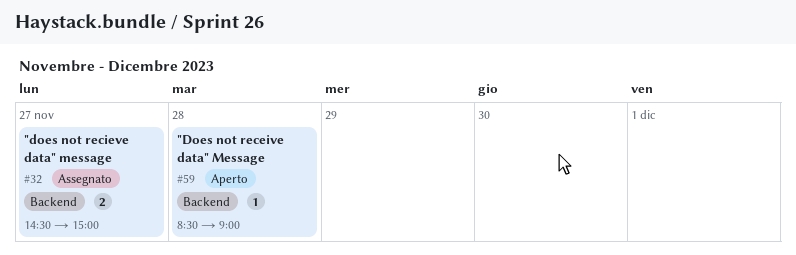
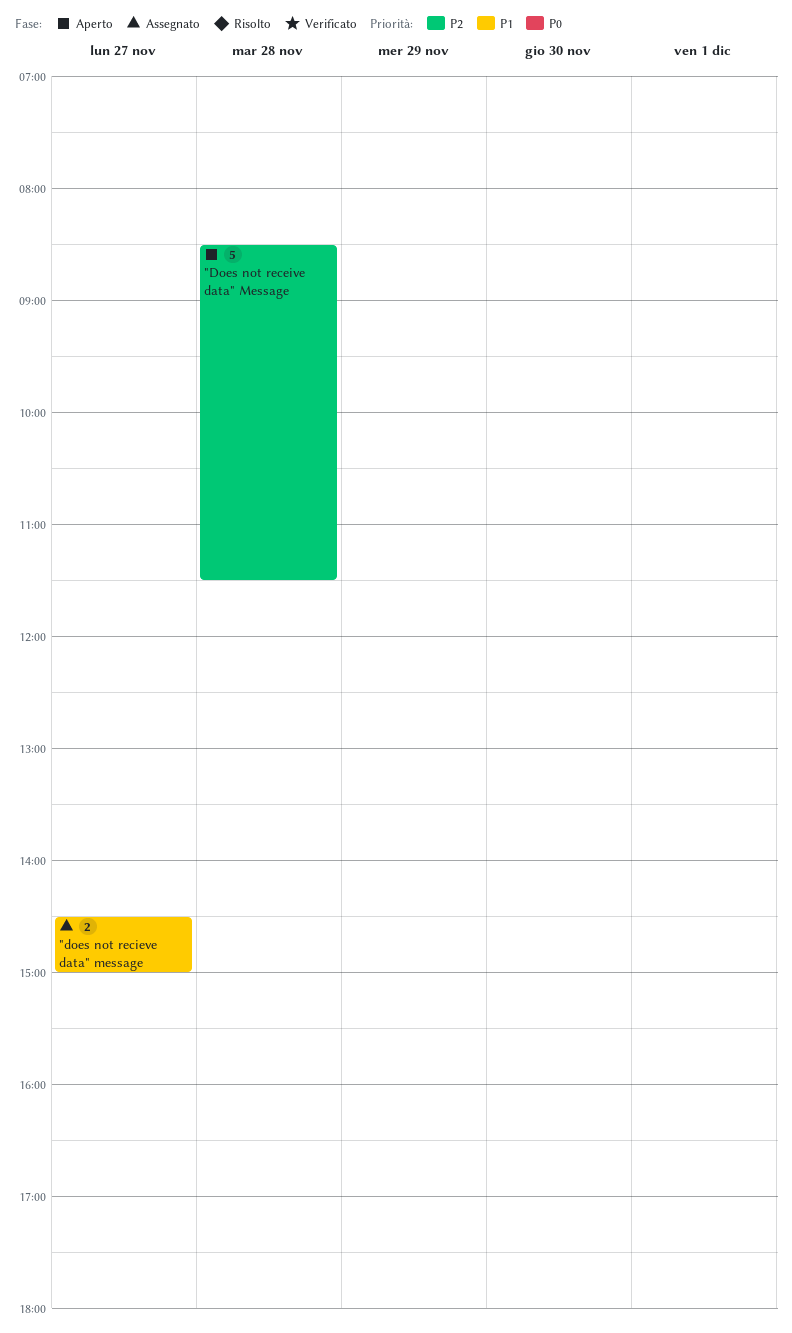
"Does not receive data" Message, estimate: 1 -> 5
"Does not receive data" Message, ends: 09:00 -> 11:30

